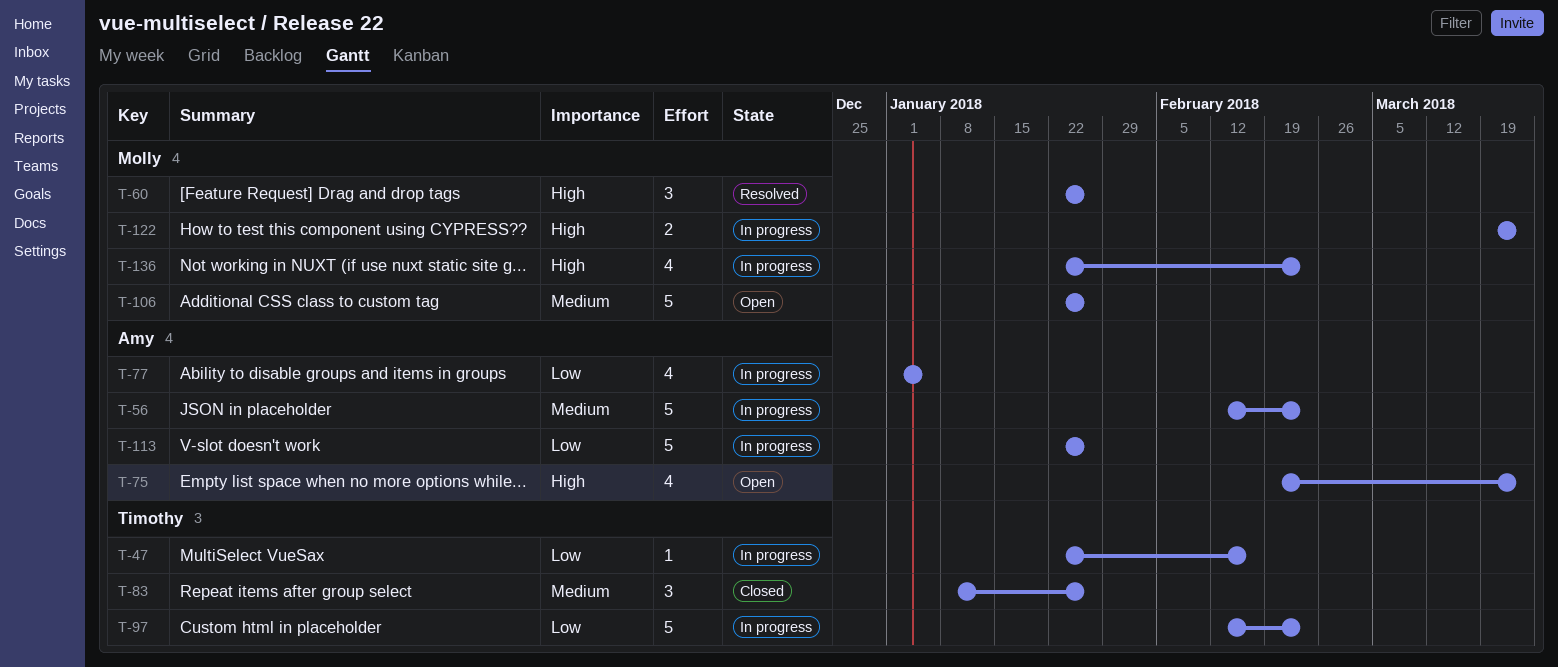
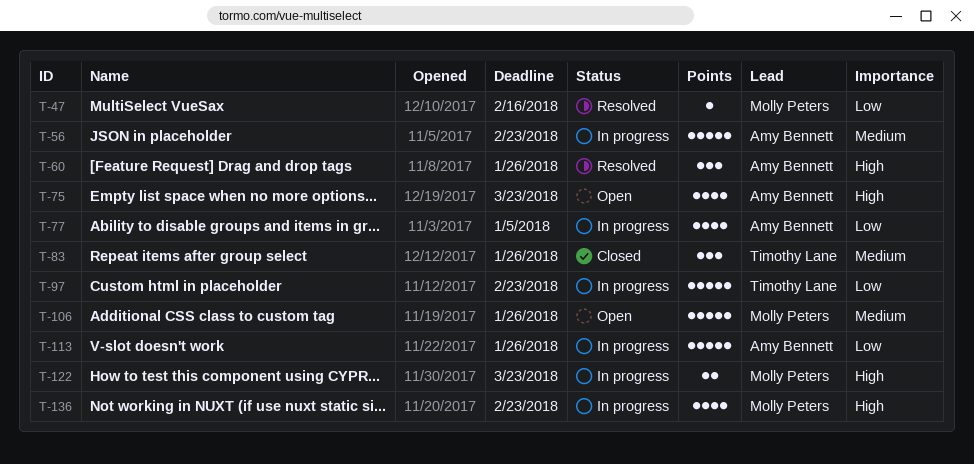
T-47, status: In progress -> Resolved
T-47, owner: Timothy Lane -> Molly Peters
T-60, owner: Molly Peters -> Amy Bennett

